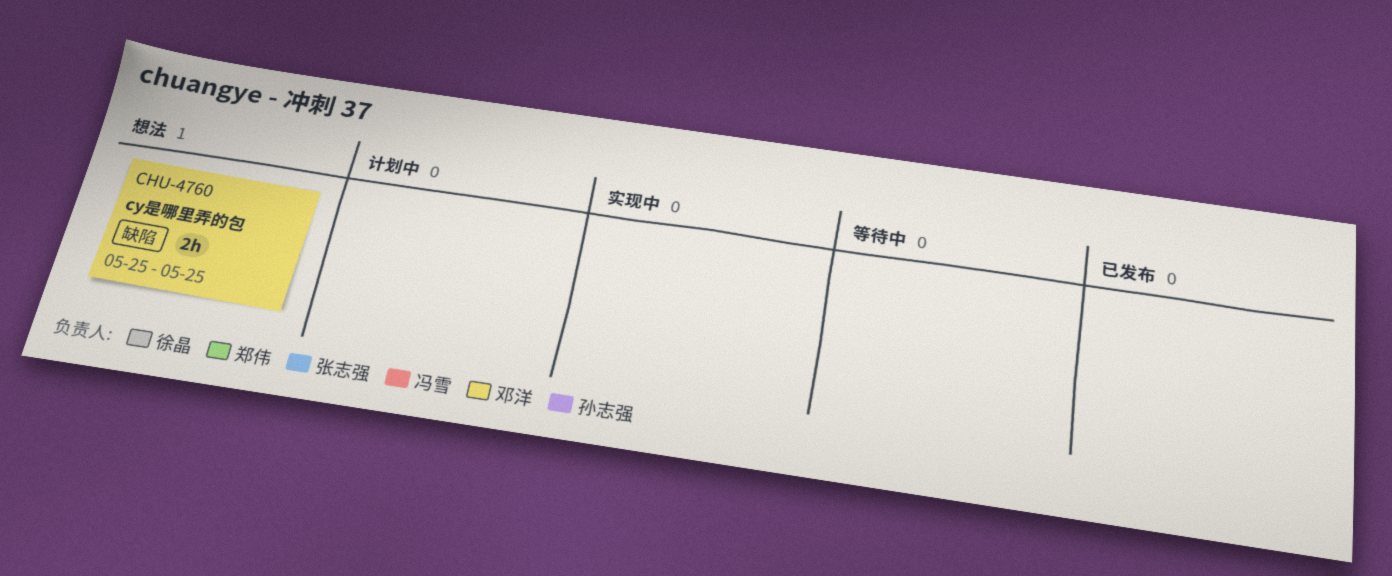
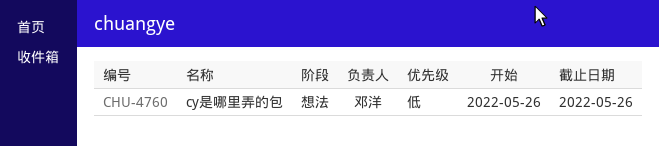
CHU-4760, start: May 25 -> May 26
CHU-4760, due: May 25 -> May 26

